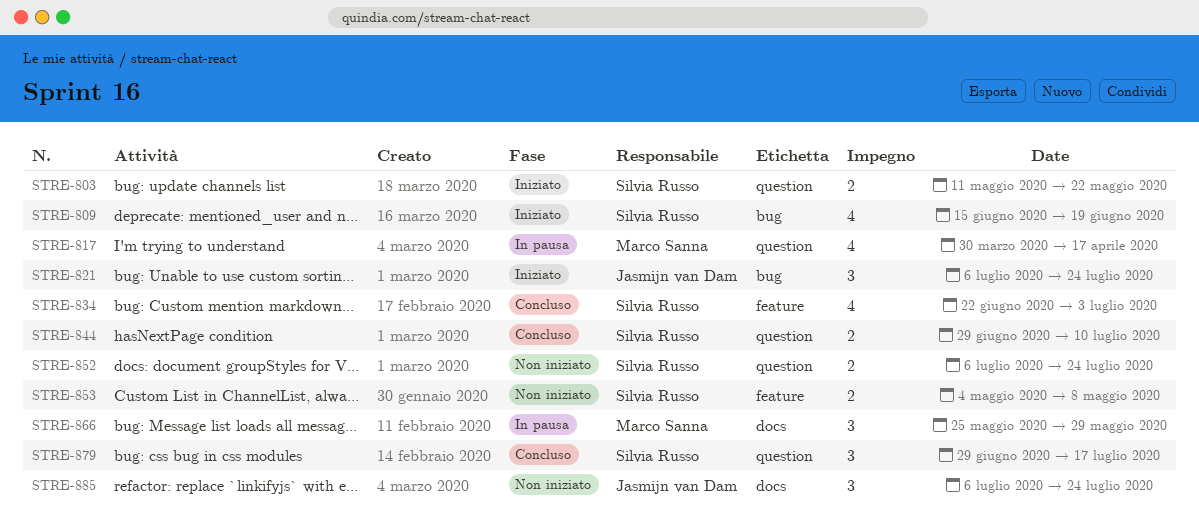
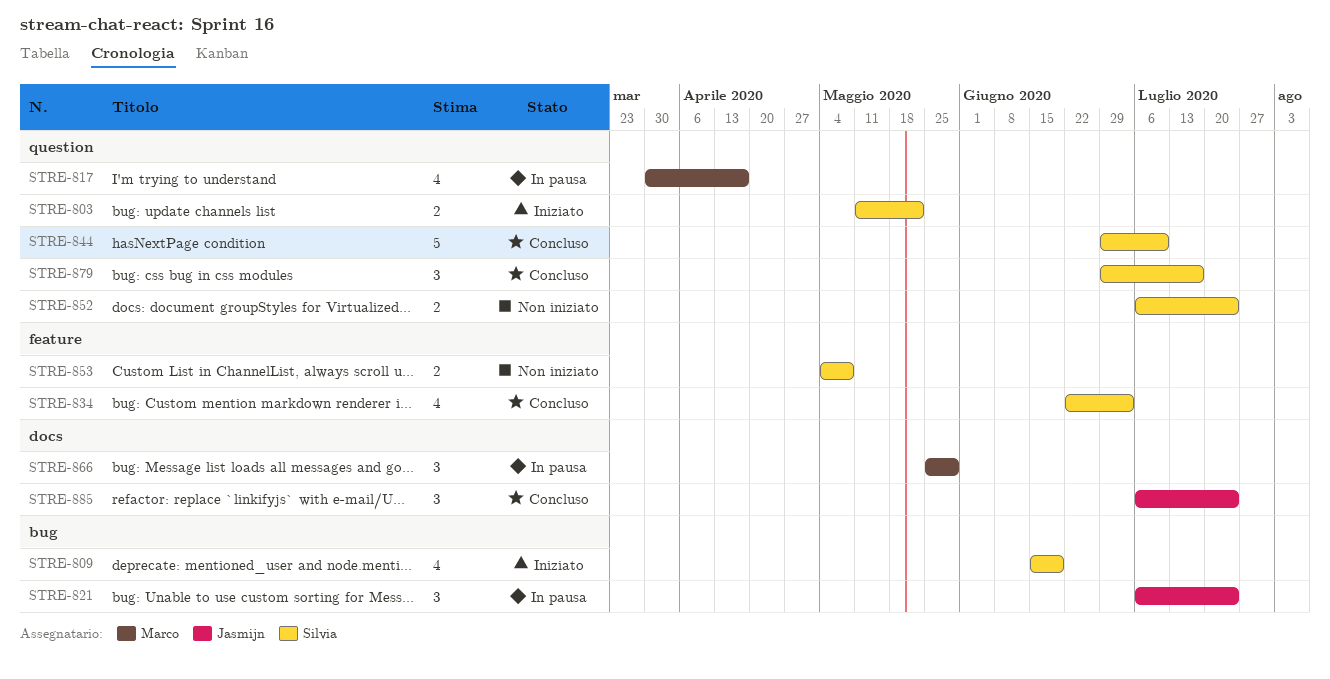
STRE-821, status: Iniziato -> In pausa
STRE-844, estimate: 2 -> 5
STRE-885, status: Non iniziato -> Concluso

